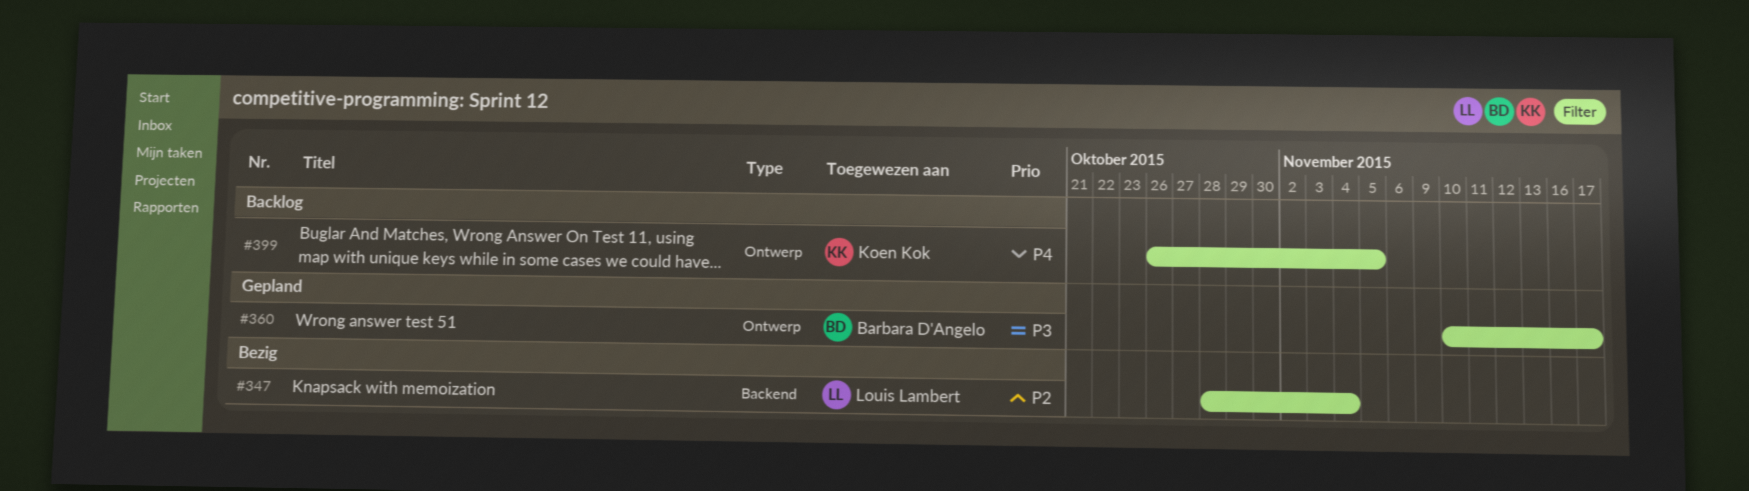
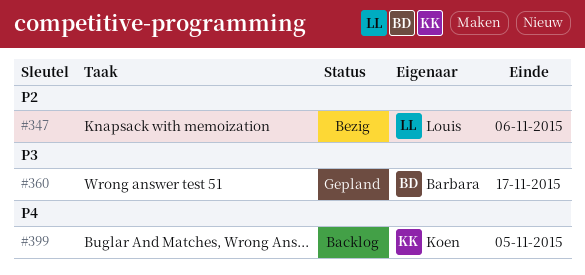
#347, due: Nov 4 -> Nov 6

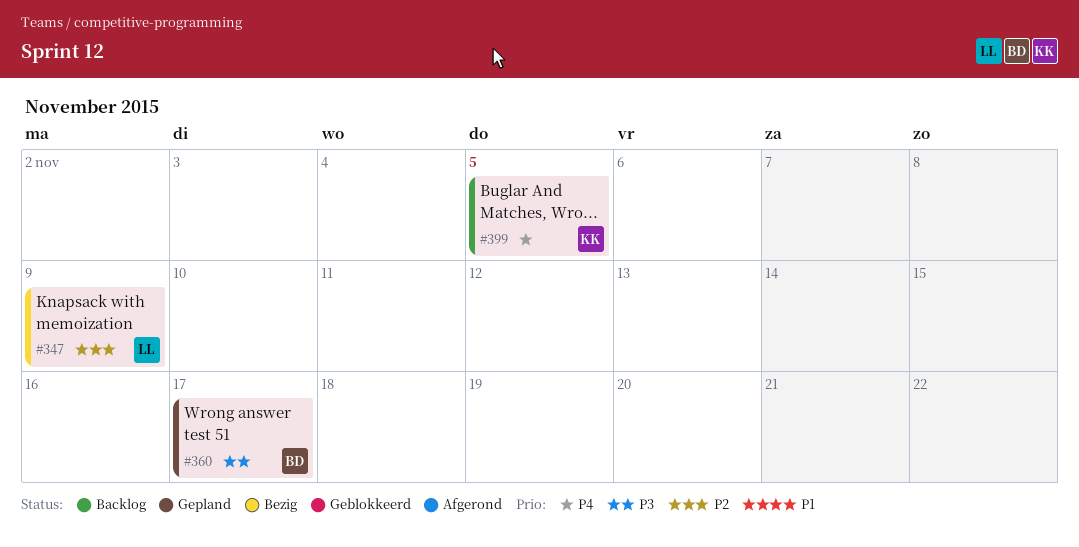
#347, due: Nov 6 -> Nov 9

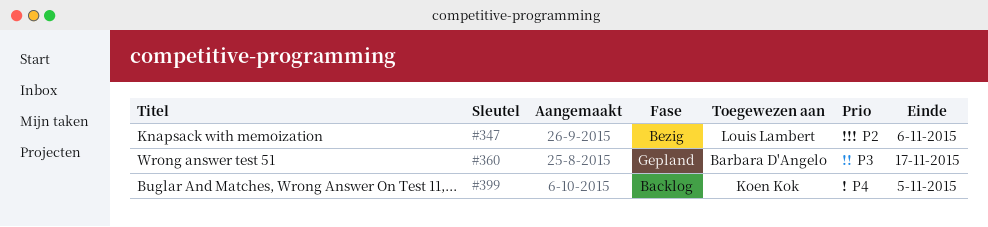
#347, due: Nov 9 -> Nov 6

